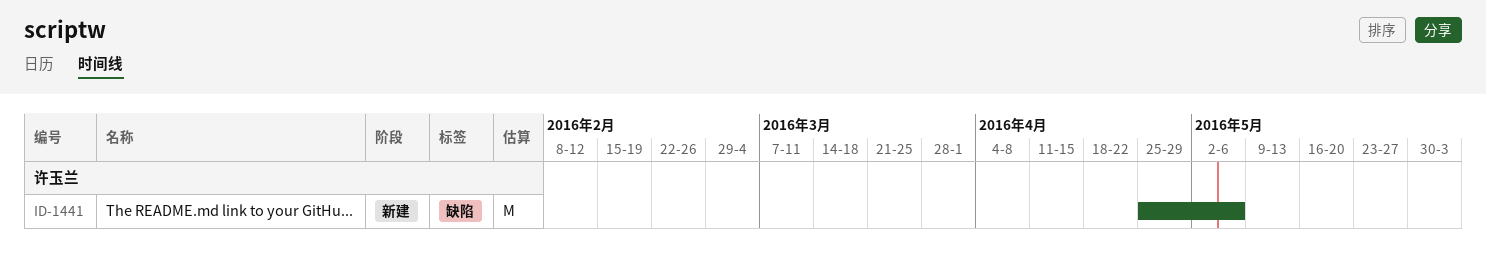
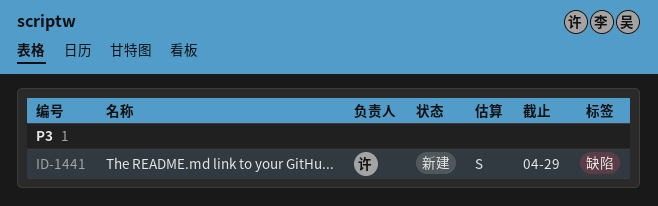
ID-1441, estimate: M -> S
ID-1441, due: May 6 -> Apr 29

